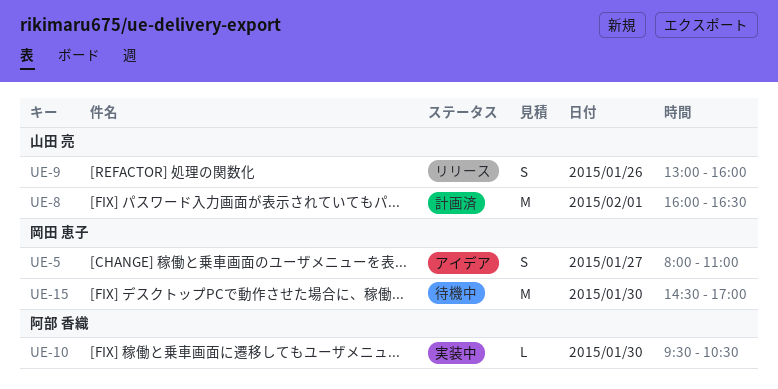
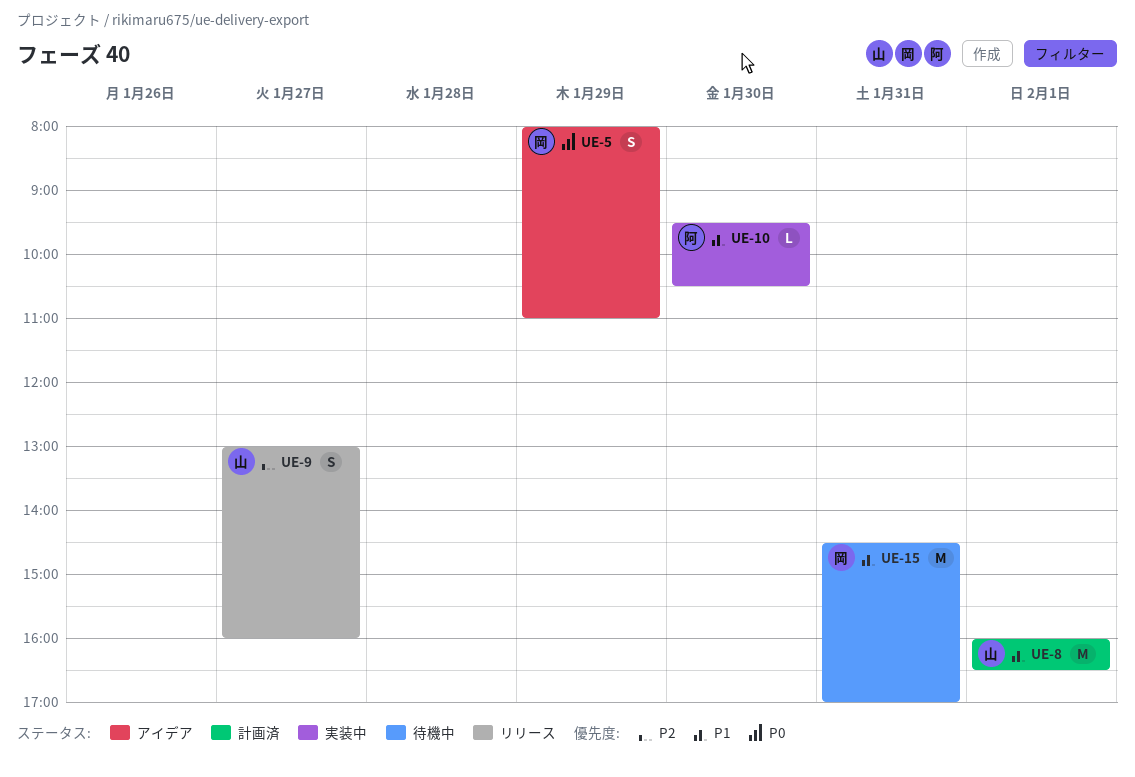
UE-5, day: Jan 27 -> Jan 29
UE-9, day: Jan 26 -> Jan 27
UE-15, day: Jan 30 -> Jan 31

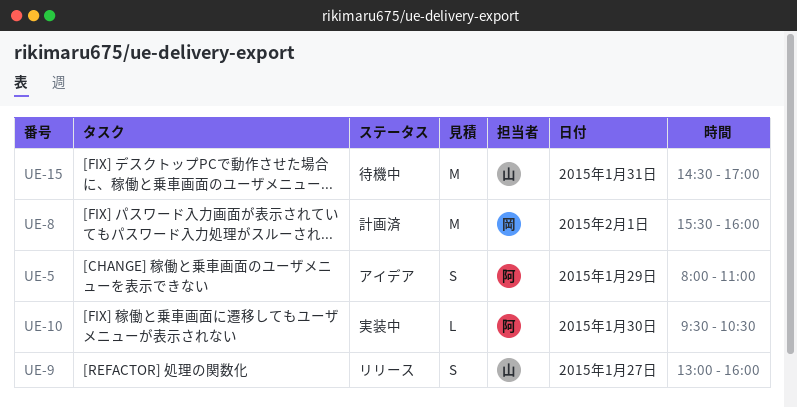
UE-5, owner: 岡 -> 阿
UE-8, owner: 山 -> 岡
UE-8, begins: 16:00 -> 15:30
UE-8, ends: 16:30 -> 16:00
UE-15, owner: 岡 -> 山

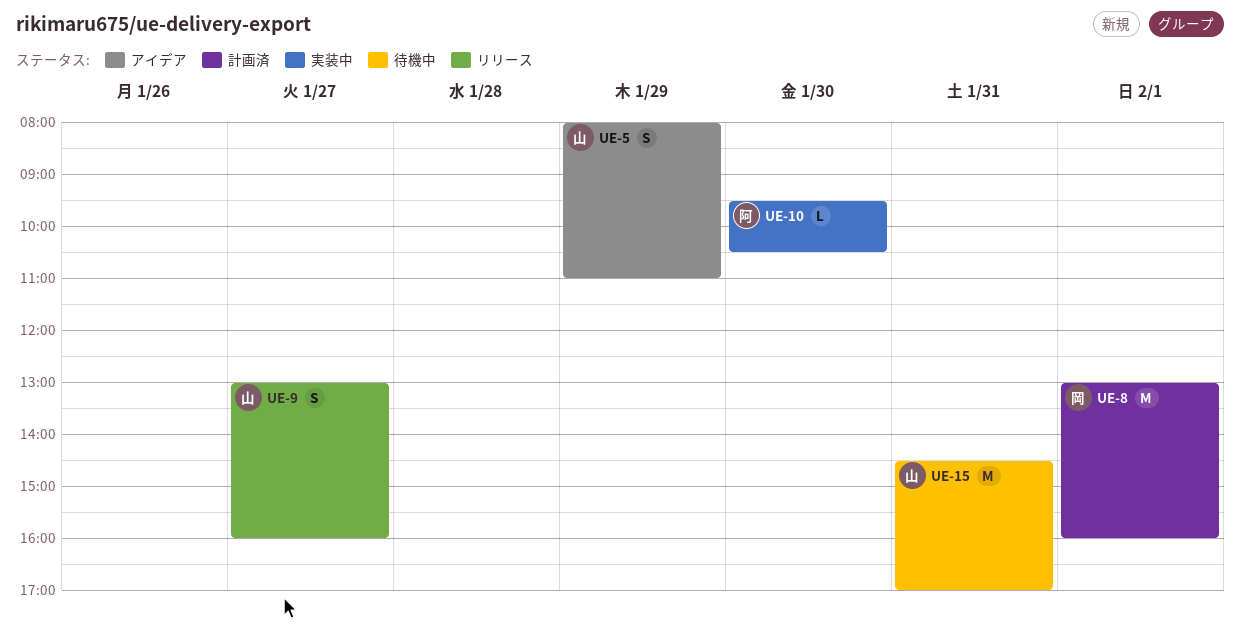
UE-5, owner: 阿 -> 山
UE-8, begins: 15:30 -> 13:00

